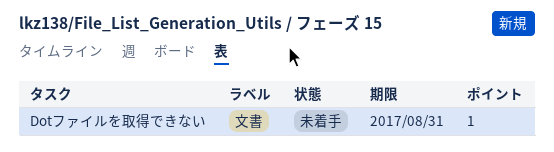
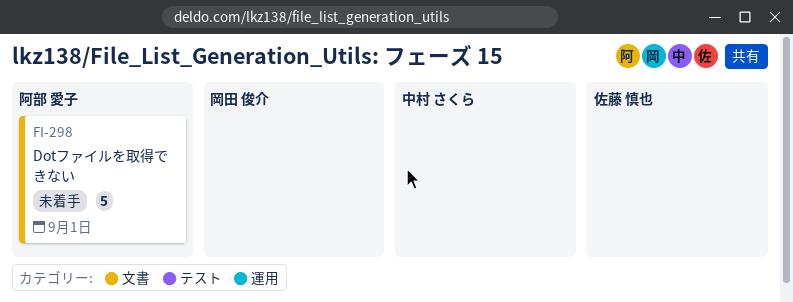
Dotファイルを取得できない, estimate: 1 -> 5
Dotファイルを取得できない, due: Aug 31 -> Sep 1

